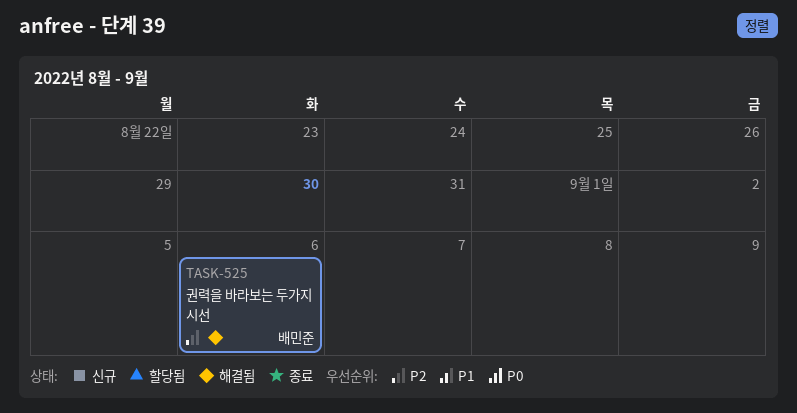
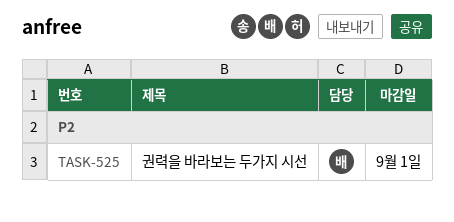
TASK-525, due: Sep 6 -> Sep 1

